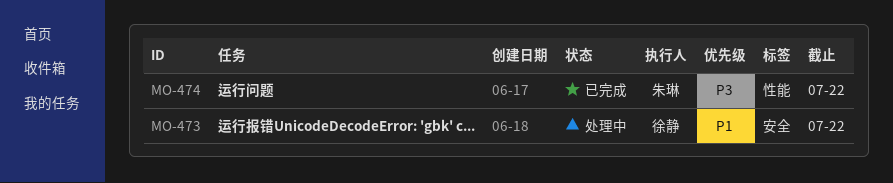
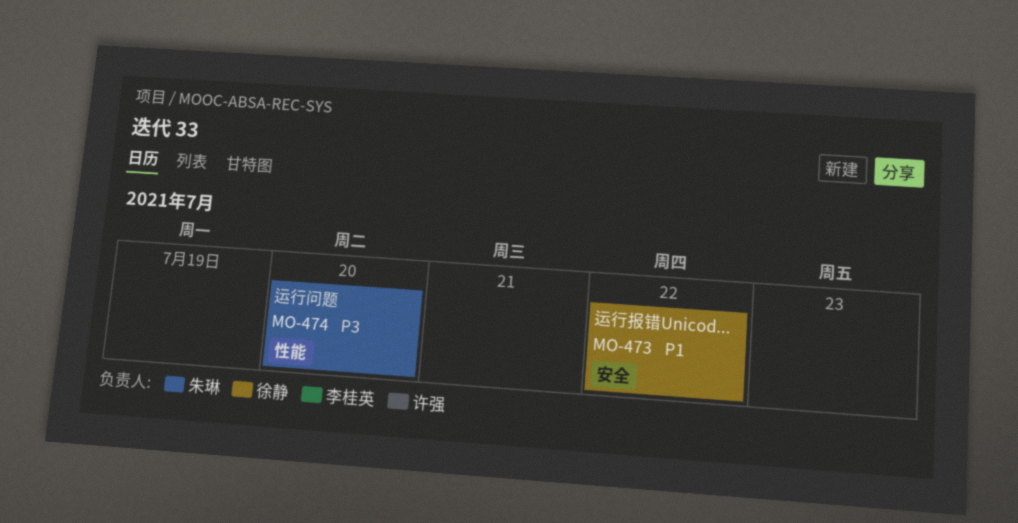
MO-474, due: Jul 22 -> Jul 20

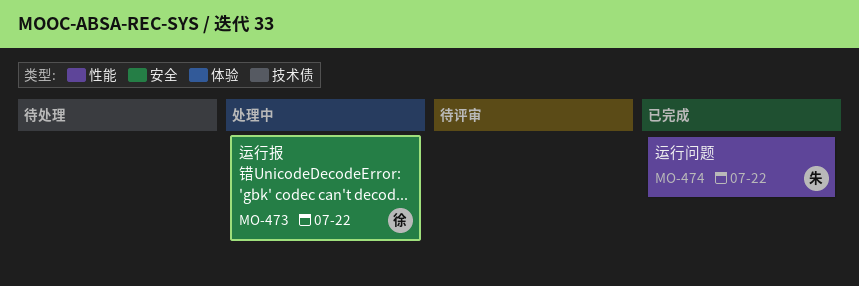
MO-474, due: Jul 20 -> Jul 22

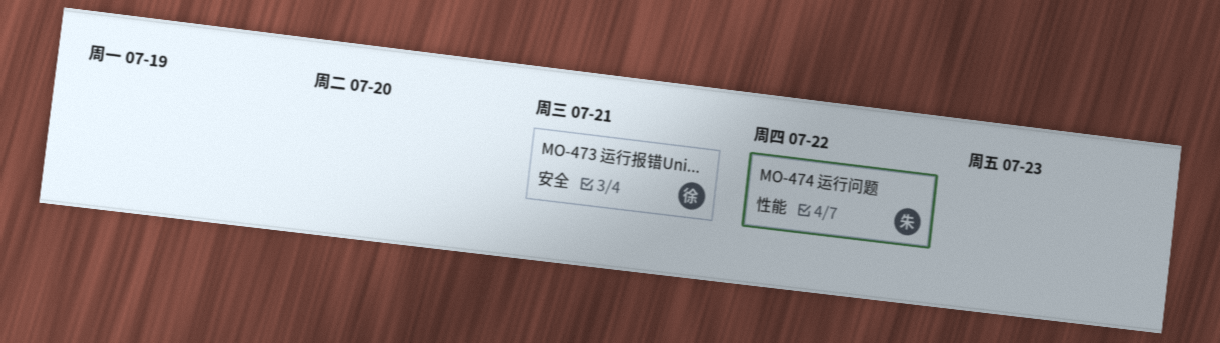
MO-473, due: Jul 22 -> Jul 21

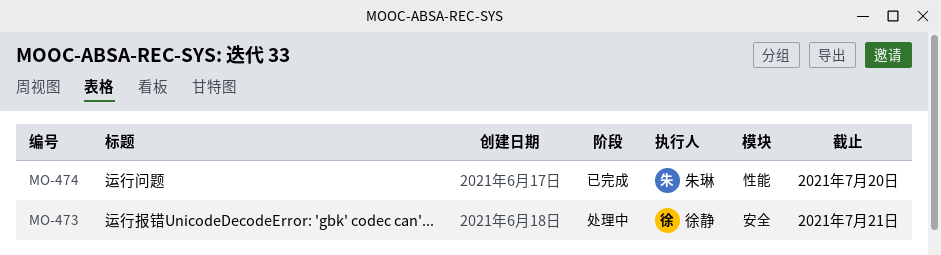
MO-474, due: Jul 22 -> Jul 20

